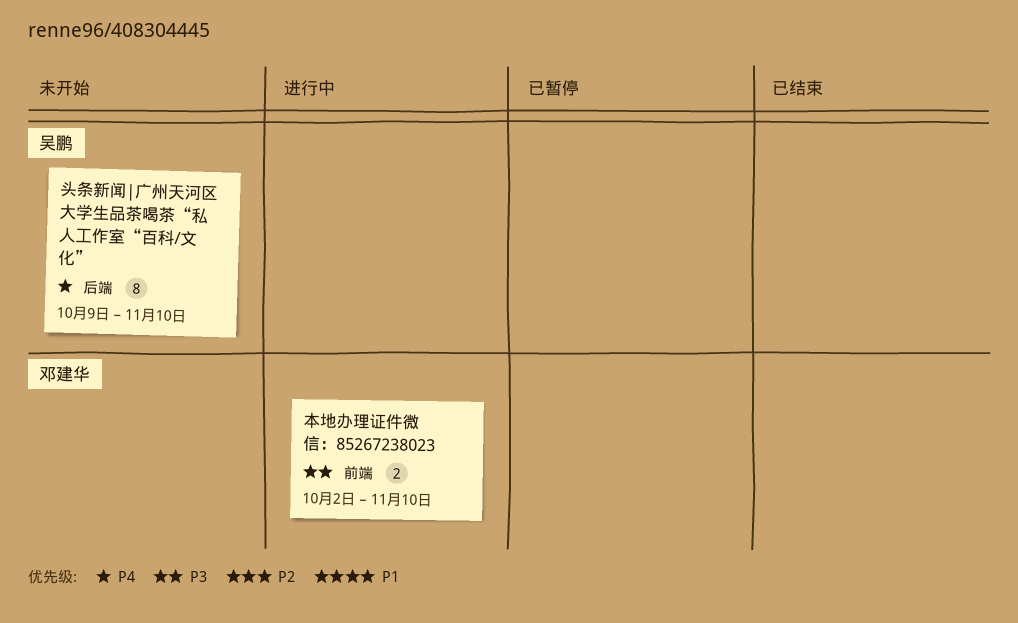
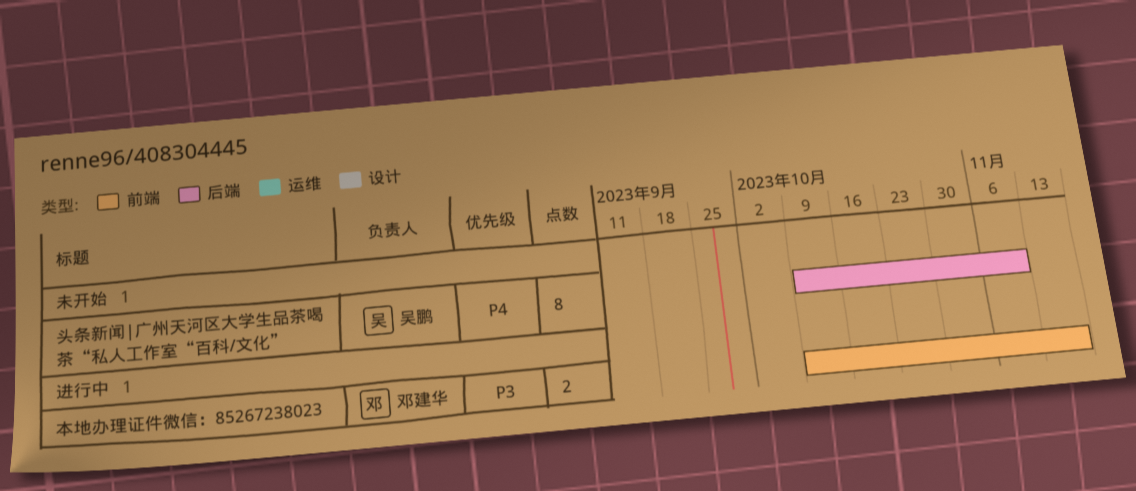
本地办理证件微信：85267238023, start: Oct 2 -> Oct 9
本地办理证件微信：85267238023, due: Nov 10 -> Nov 17

